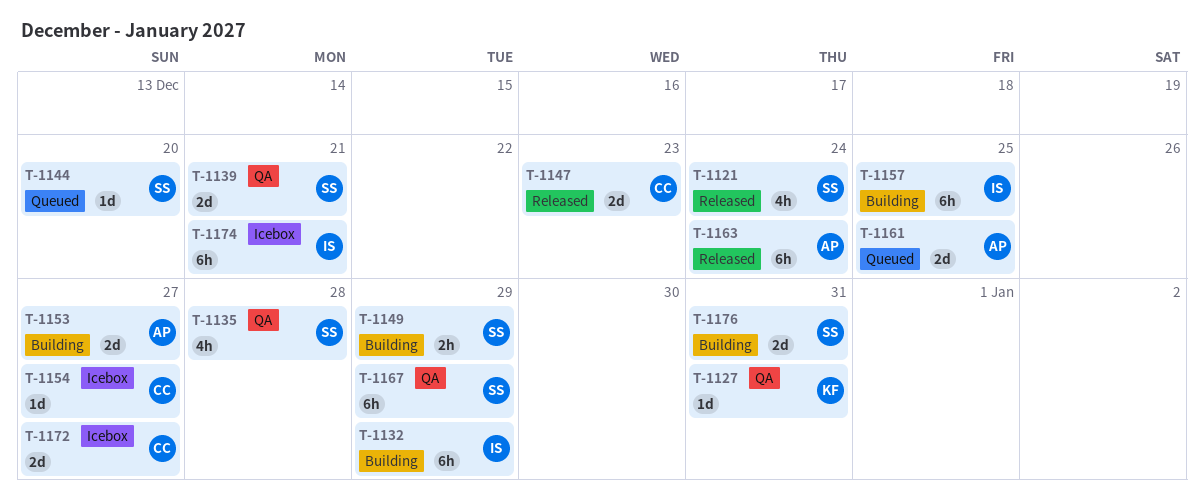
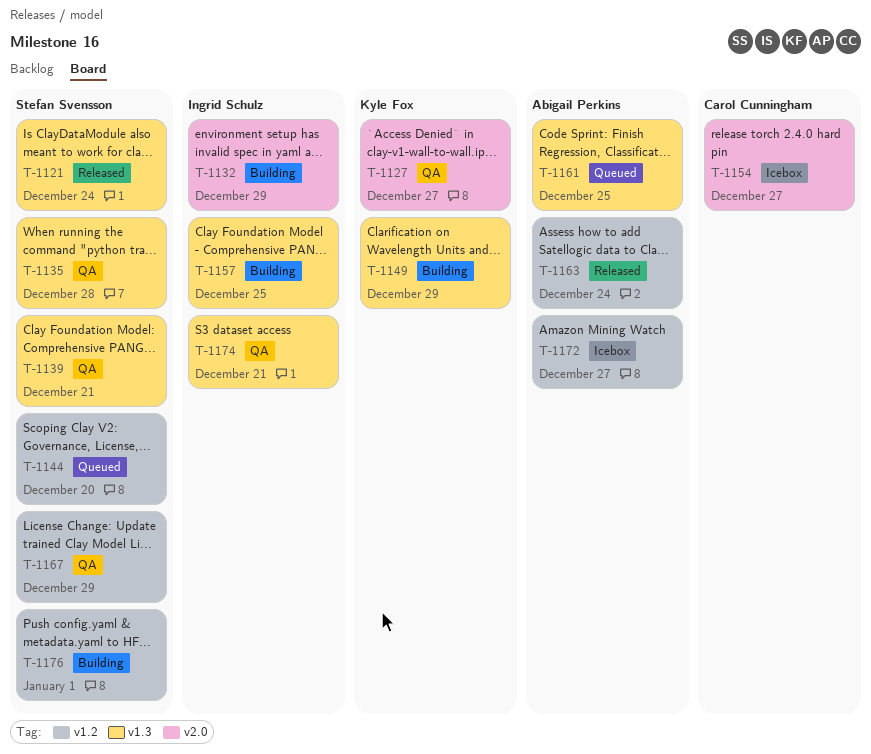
T-1127, due: Dec 31 -> Dec 27
T-1147: present -> none
T-1149, owner: Stefan Svensson -> Kyle Fox
T-1153: present -> none
T-1172, owner: Carol Cunningham -> Abigail Perkins
T-1174, status: Icebox -> QA
T-1176, due: Dec 31 -> Jan 1

